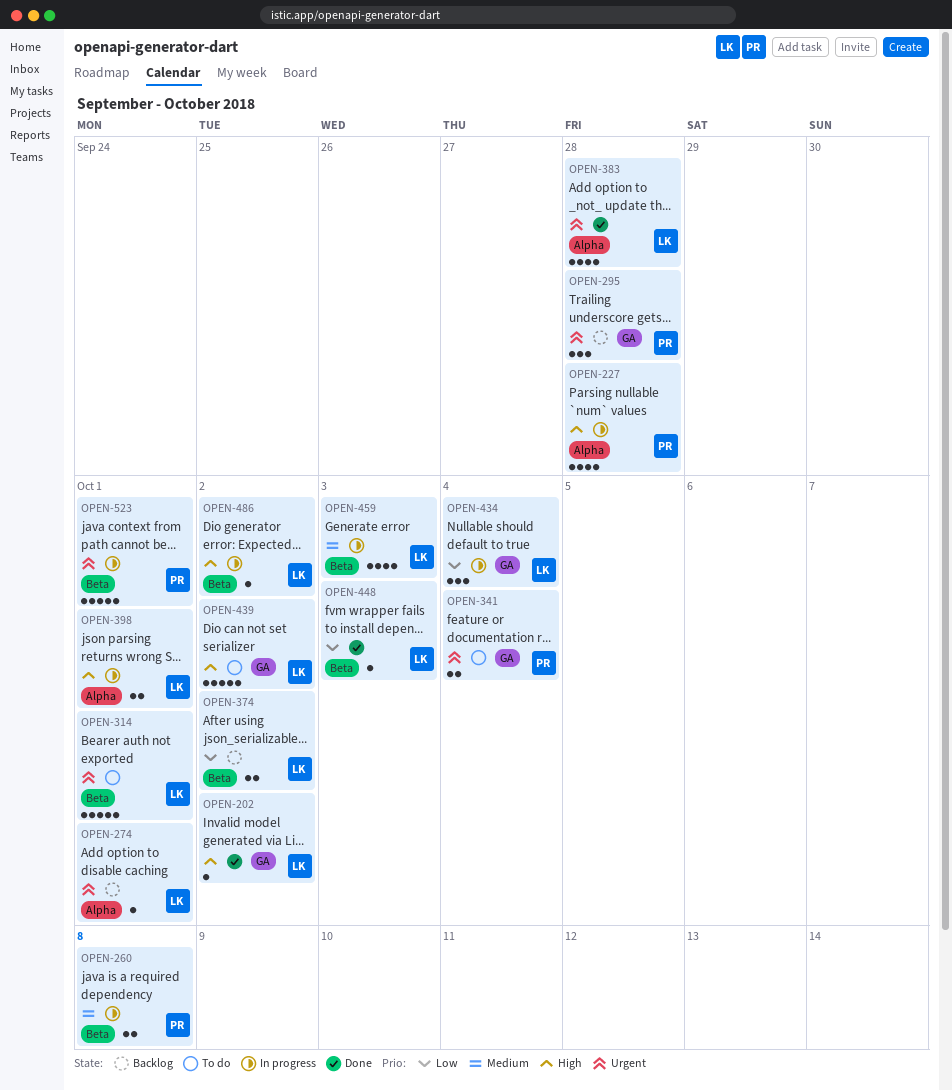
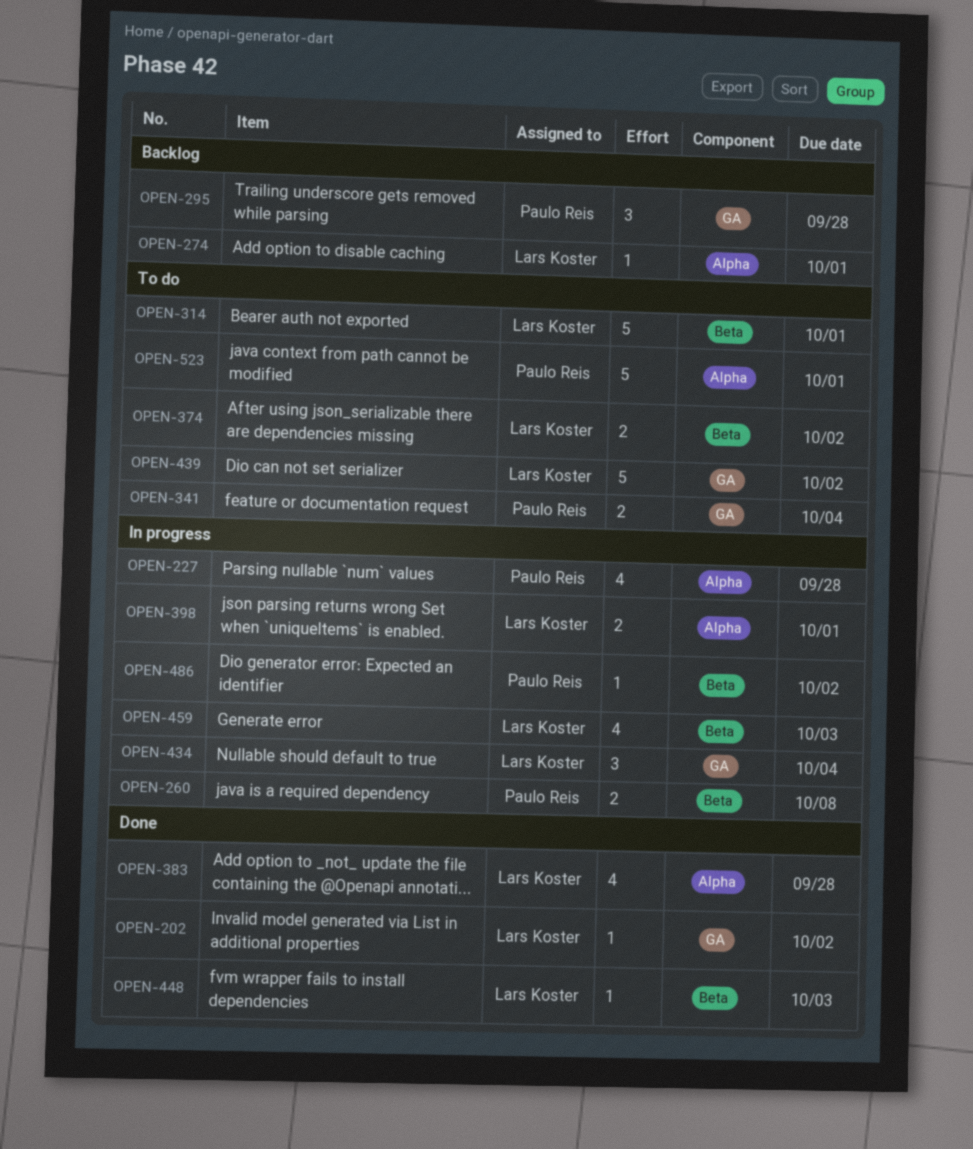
OPEN-374, status: Backlog -> To do
OPEN-486, owner: Lars Koster -> Paulo Reis
OPEN-523, status: In progress -> To do
OPEN-523, label: Beta -> Alpha

